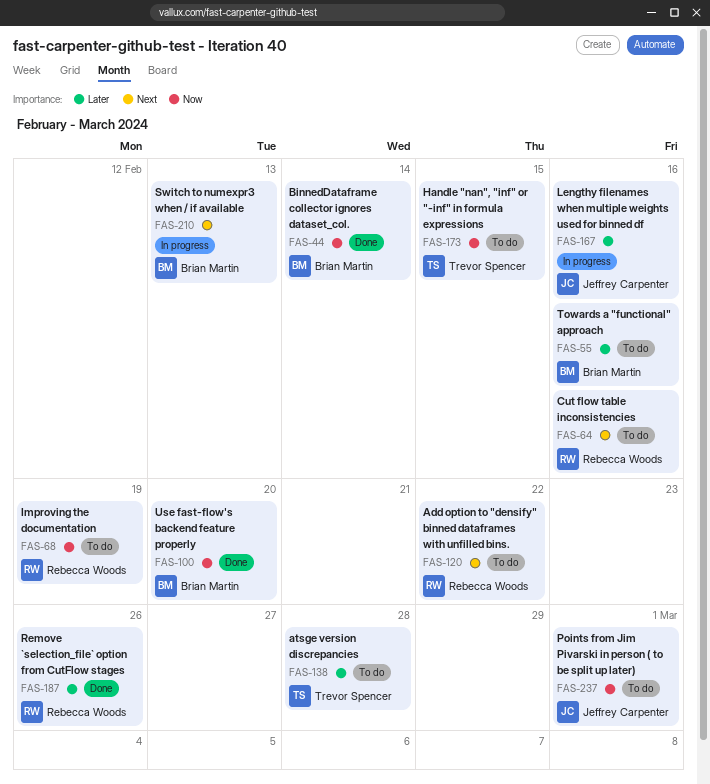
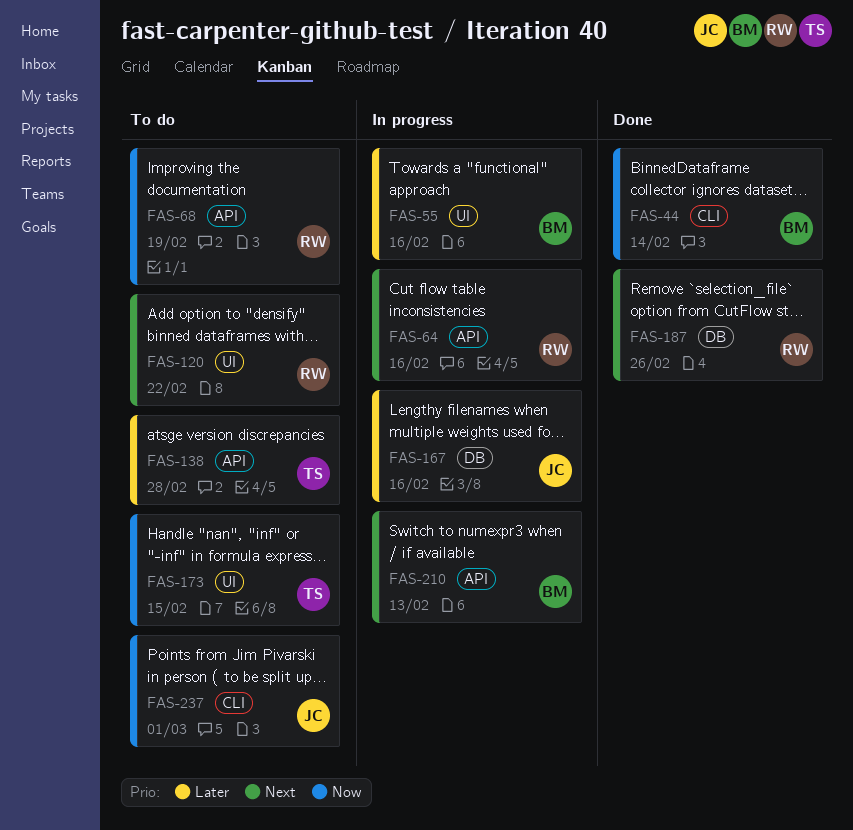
FAS-55, status: To do -> In progress
FAS-64, status: To do -> In progress
FAS-100: present -> none
FAS-187, priority: Later -> Next

